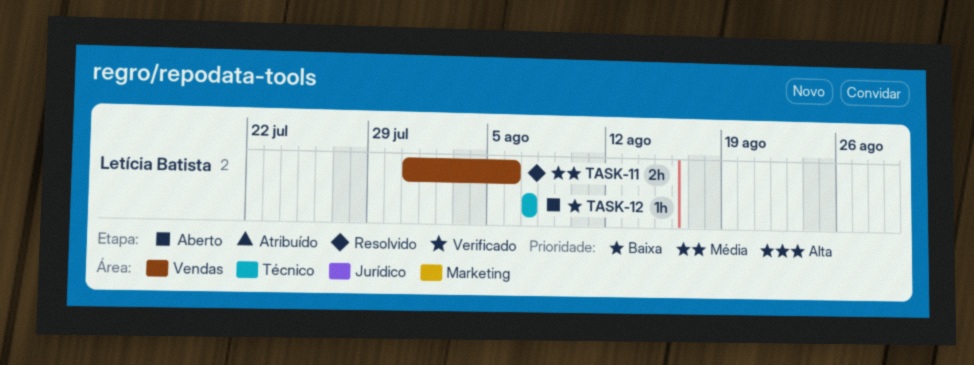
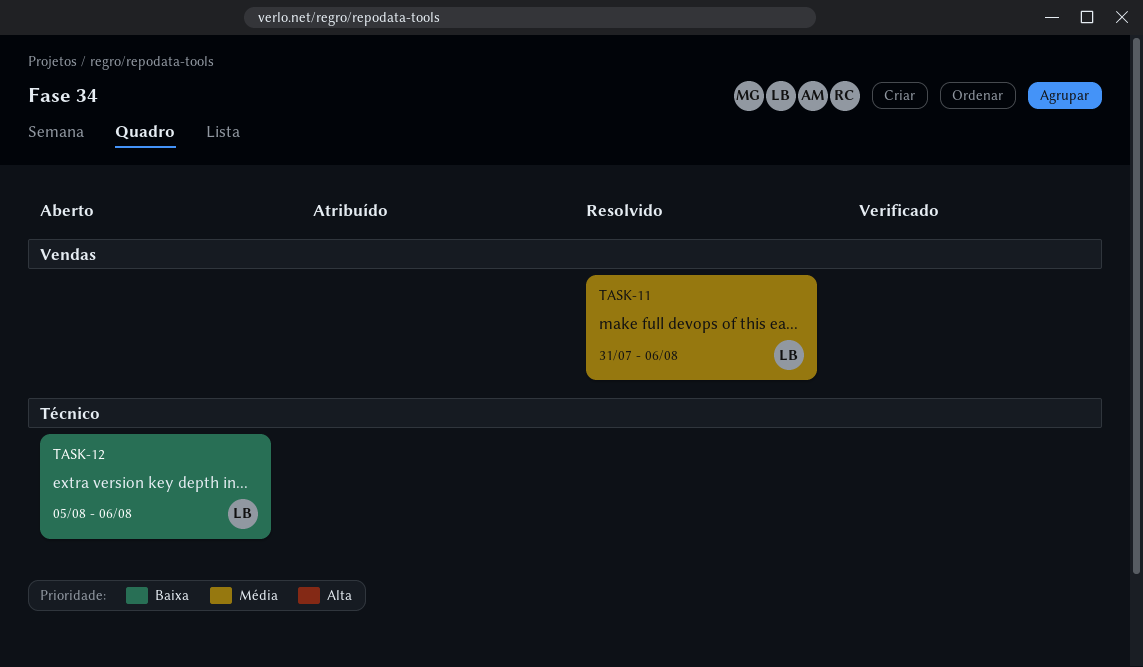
TASK-12, start: Aug 7 -> Aug 5
TASK-12, due: Aug 7 -> Aug 6

